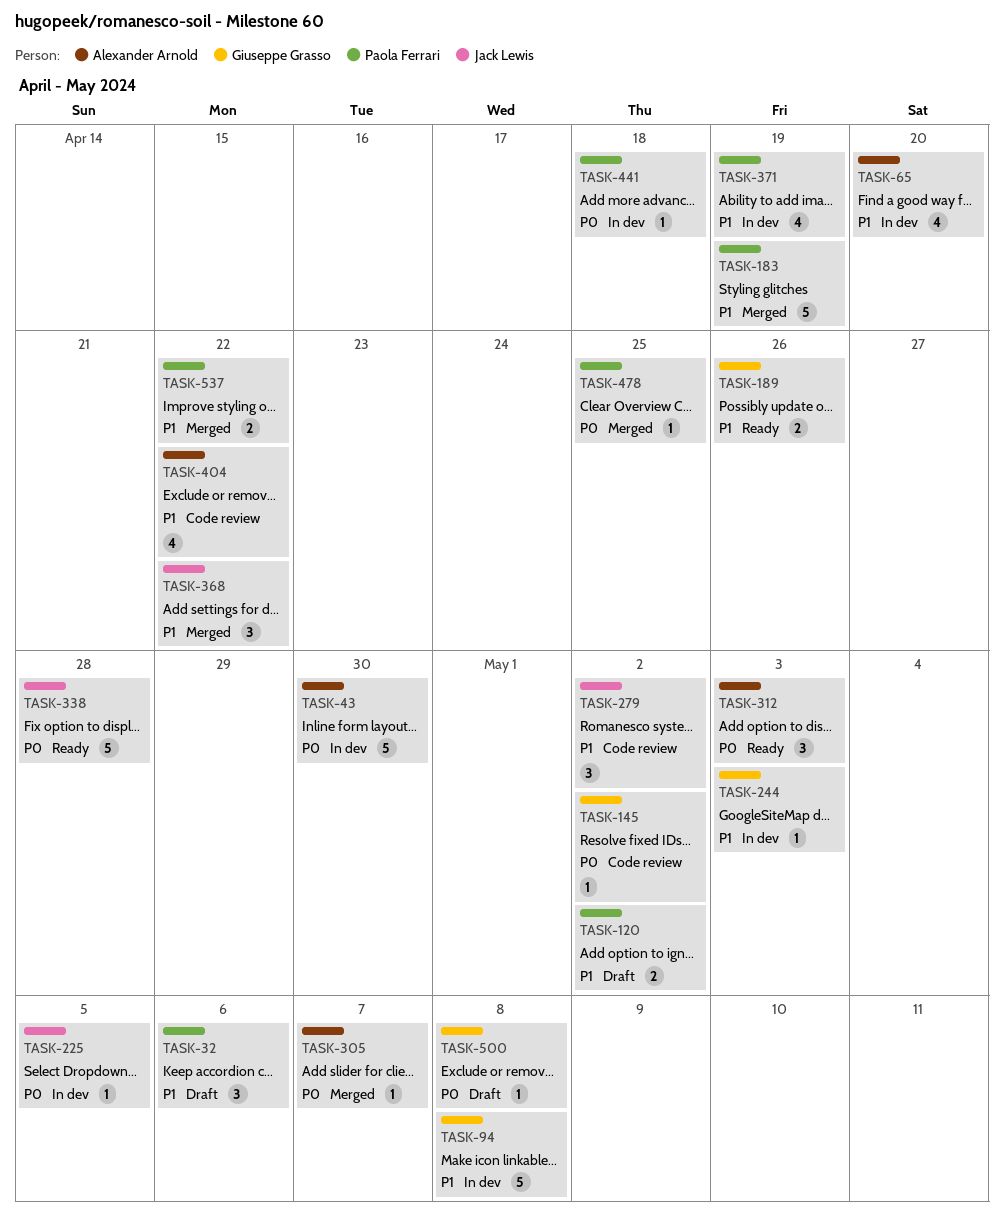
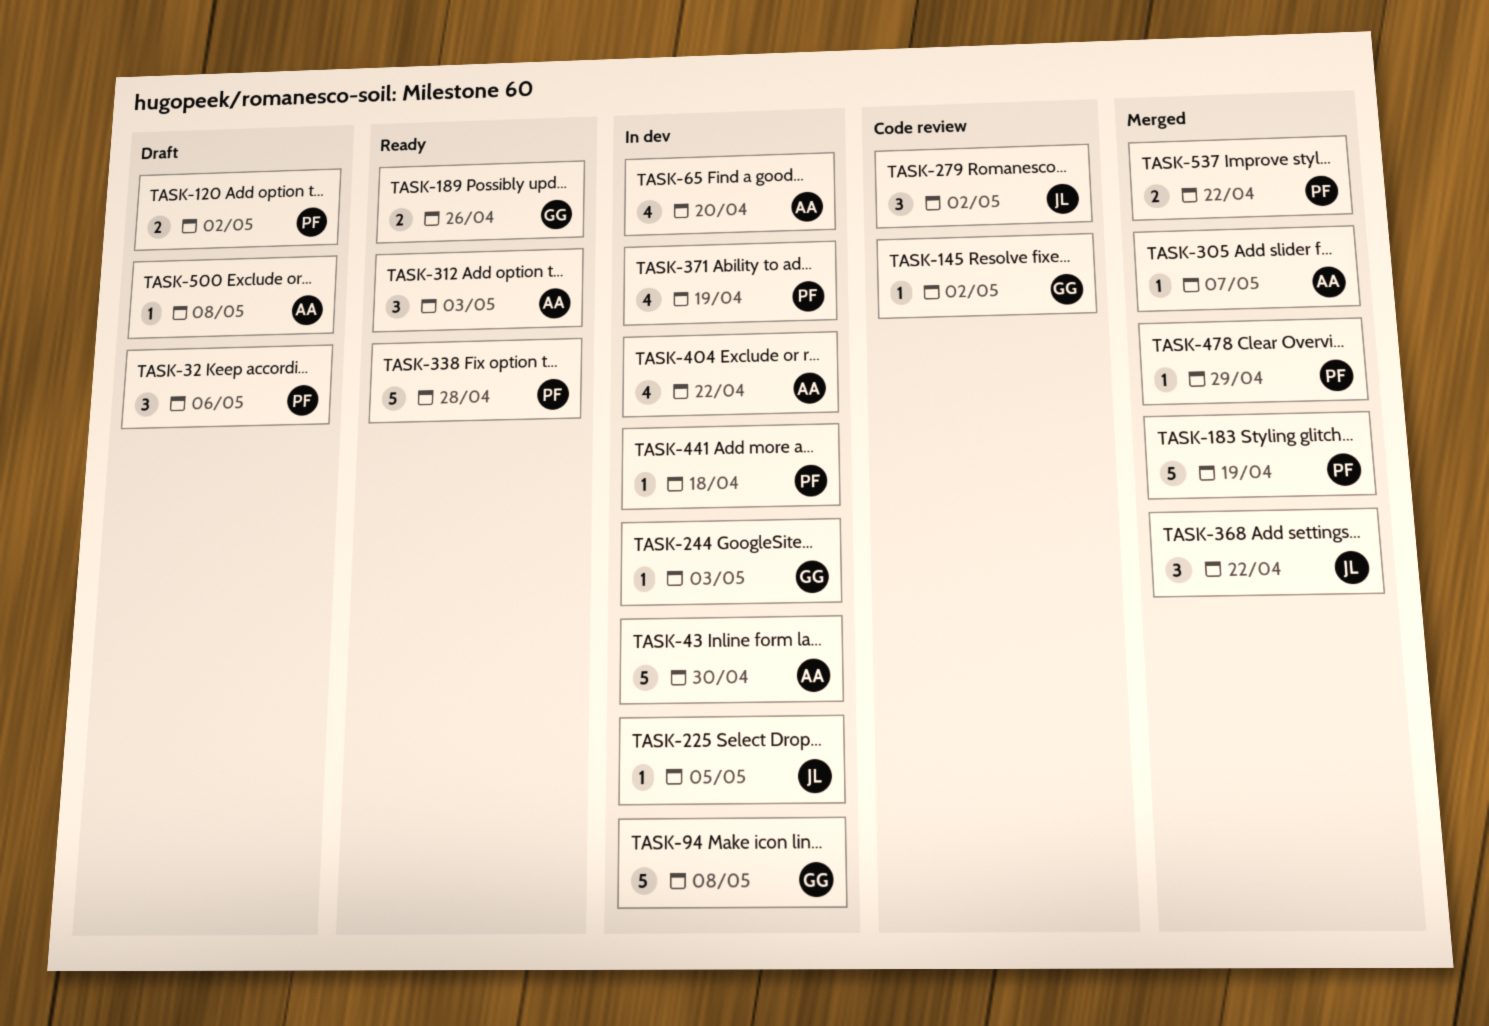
TASK-338, owner: Jack Lewis -> Paola Ferrari
TASK-404, status: Code review -> In dev
TASK-478, due: Apr 25 -> Apr 29
TASK-500, owner: Giuseppe Grasso -> Alexander Arnold

